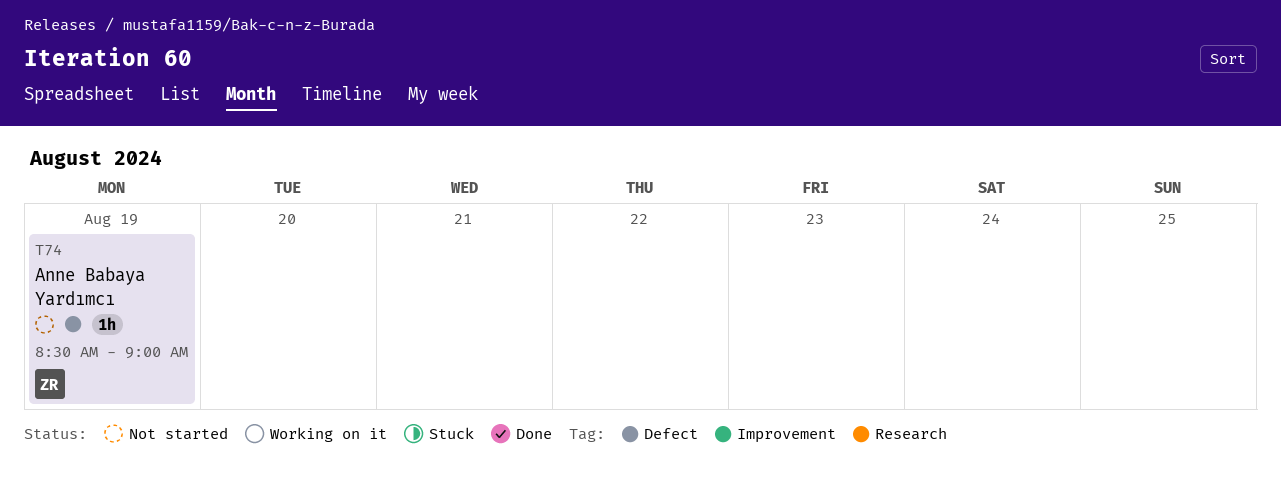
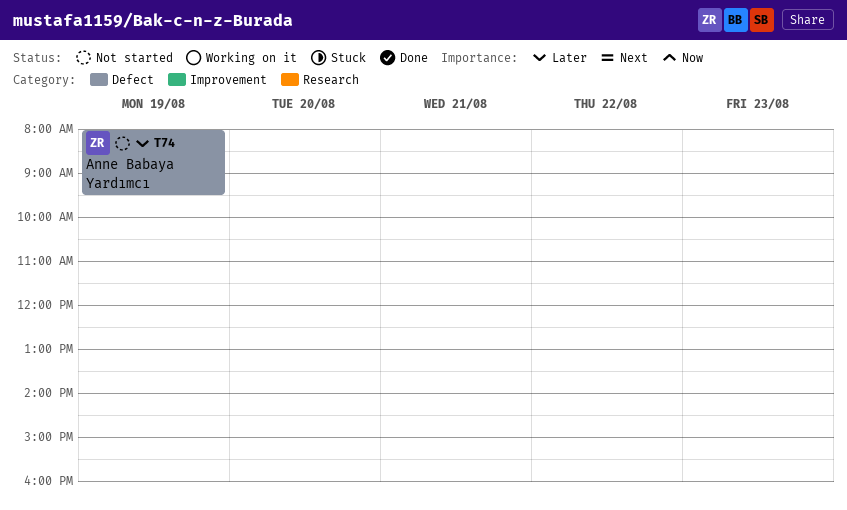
T74, begins: 08:30 -> 08:00
T74, ends: 09:00 -> 09:30

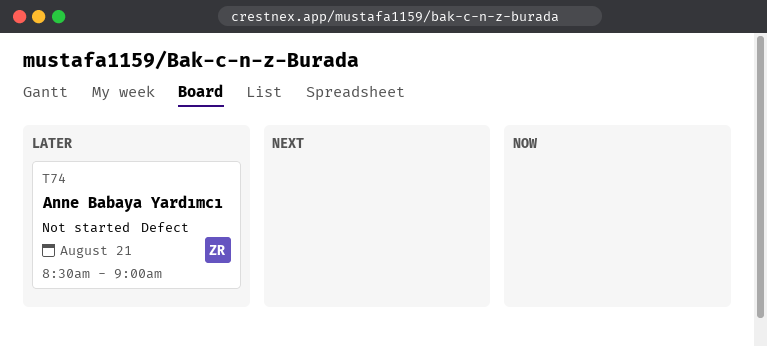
T74, day: Aug 19 -> Aug 21
T74, begins: 08:00 -> 08:30
T74, ends: 09:30 -> 09:00

